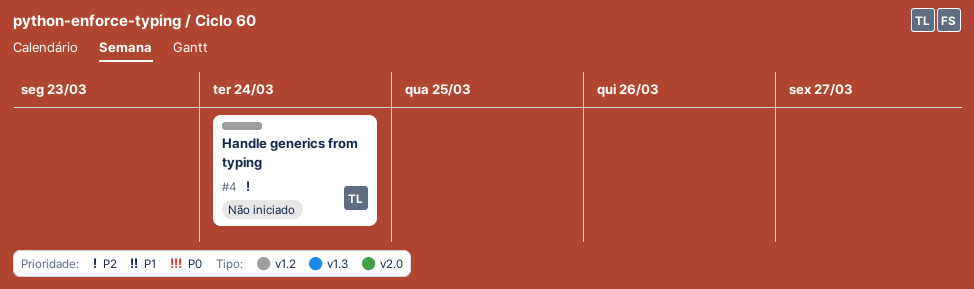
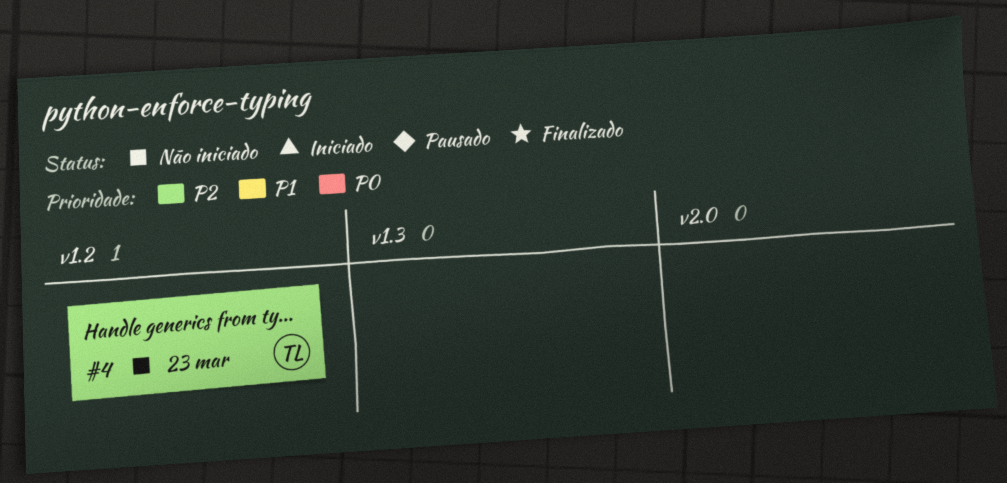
#4, due: Mar 24 -> Mar 23

